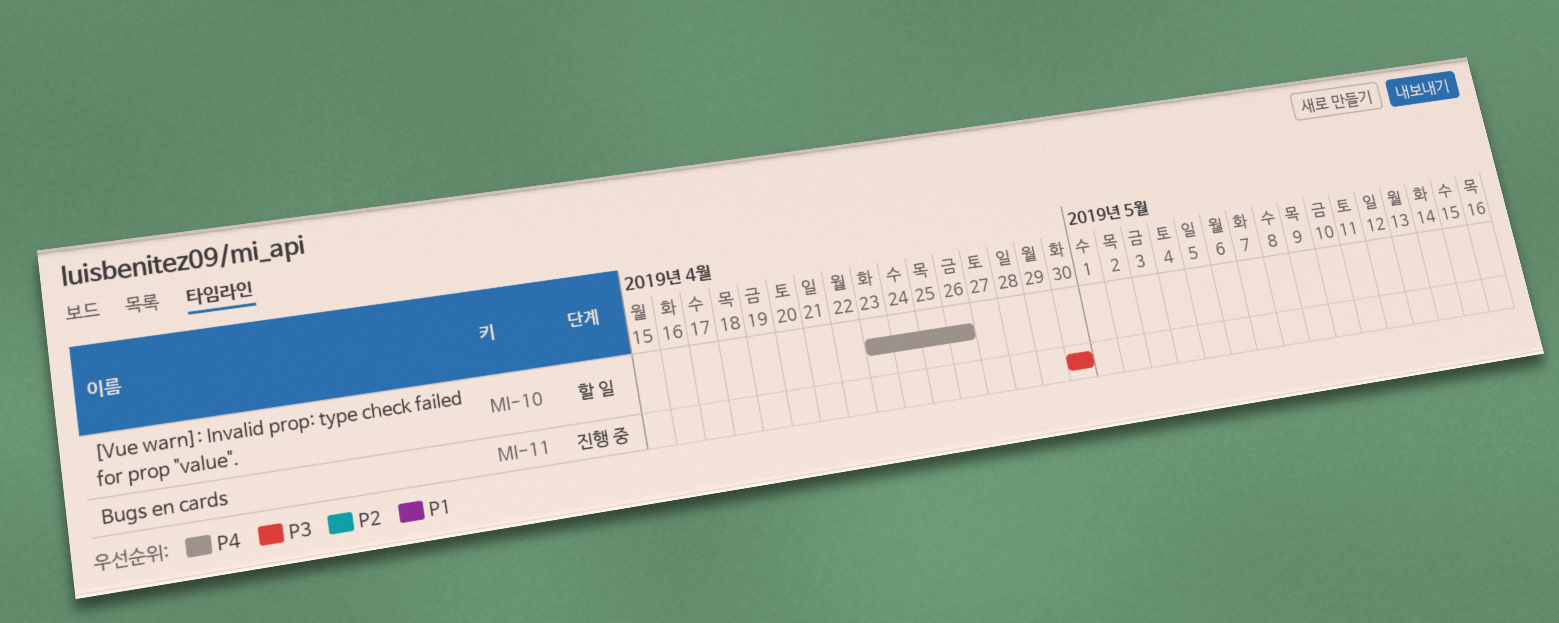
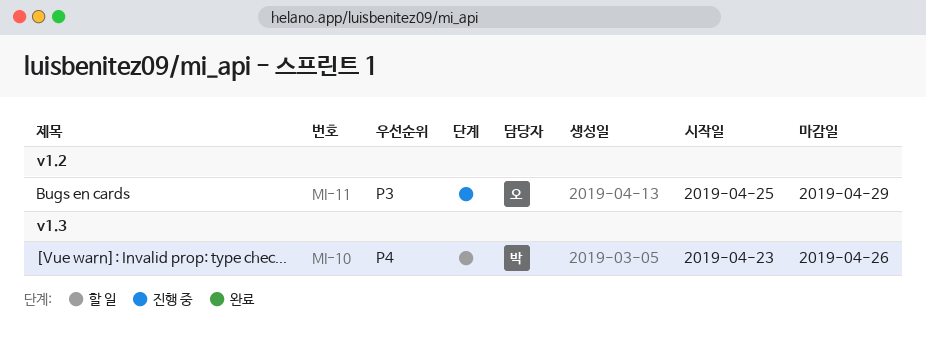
MI-11, start: Apr 30 -> Apr 25
MI-11, due: Apr 30 -> Apr 29

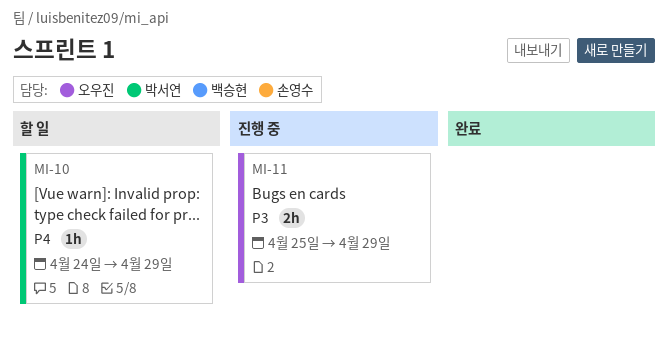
MI-10, start: Apr 23 -> Apr 24
MI-10, due: Apr 26 -> Apr 29

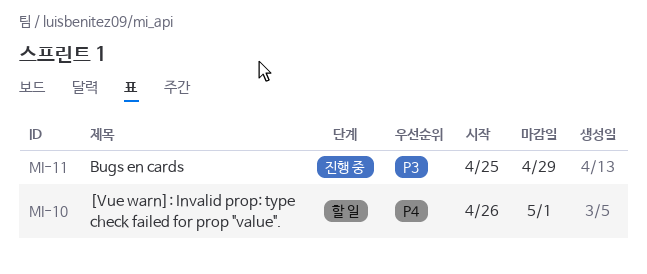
MI-10, start: Apr 24 -> Apr 26
MI-10, due: Apr 29 -> May 1

